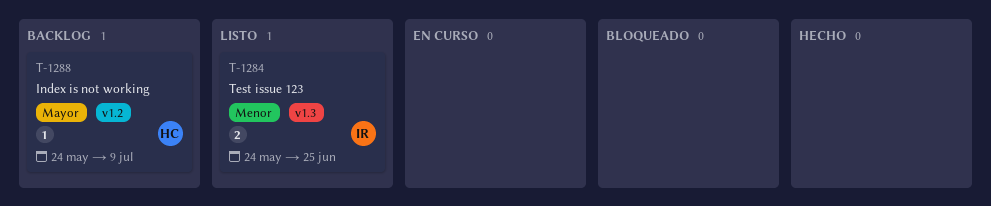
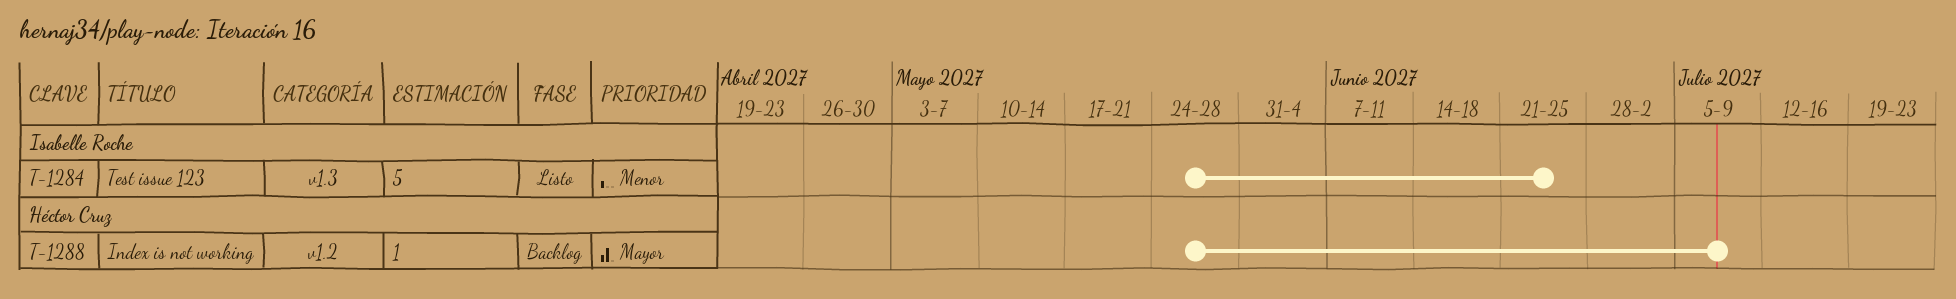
T-1284, estimate: 2 -> 5

